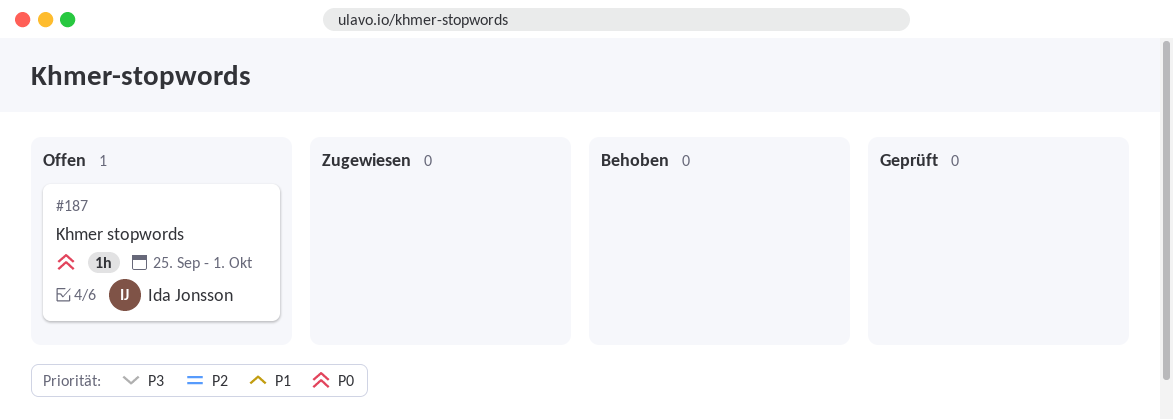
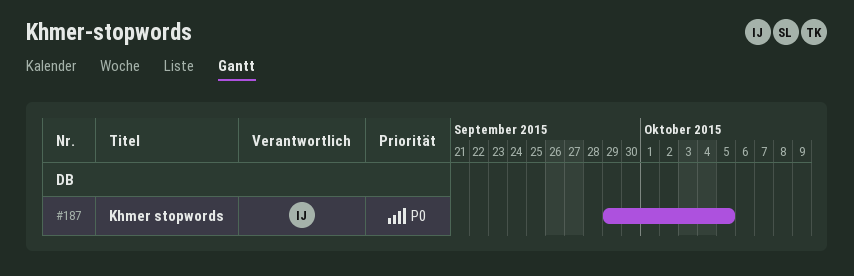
#187, start: Sep 25 -> Sep 29
#187, due: Oct 1 -> Oct 5

